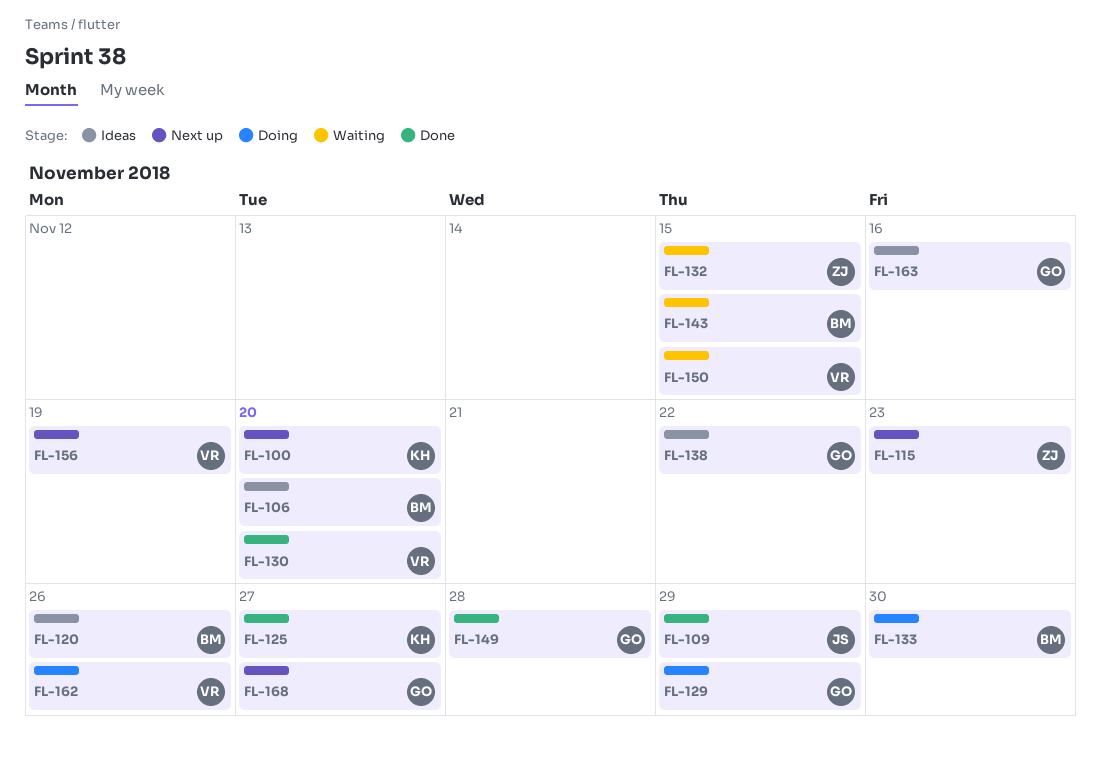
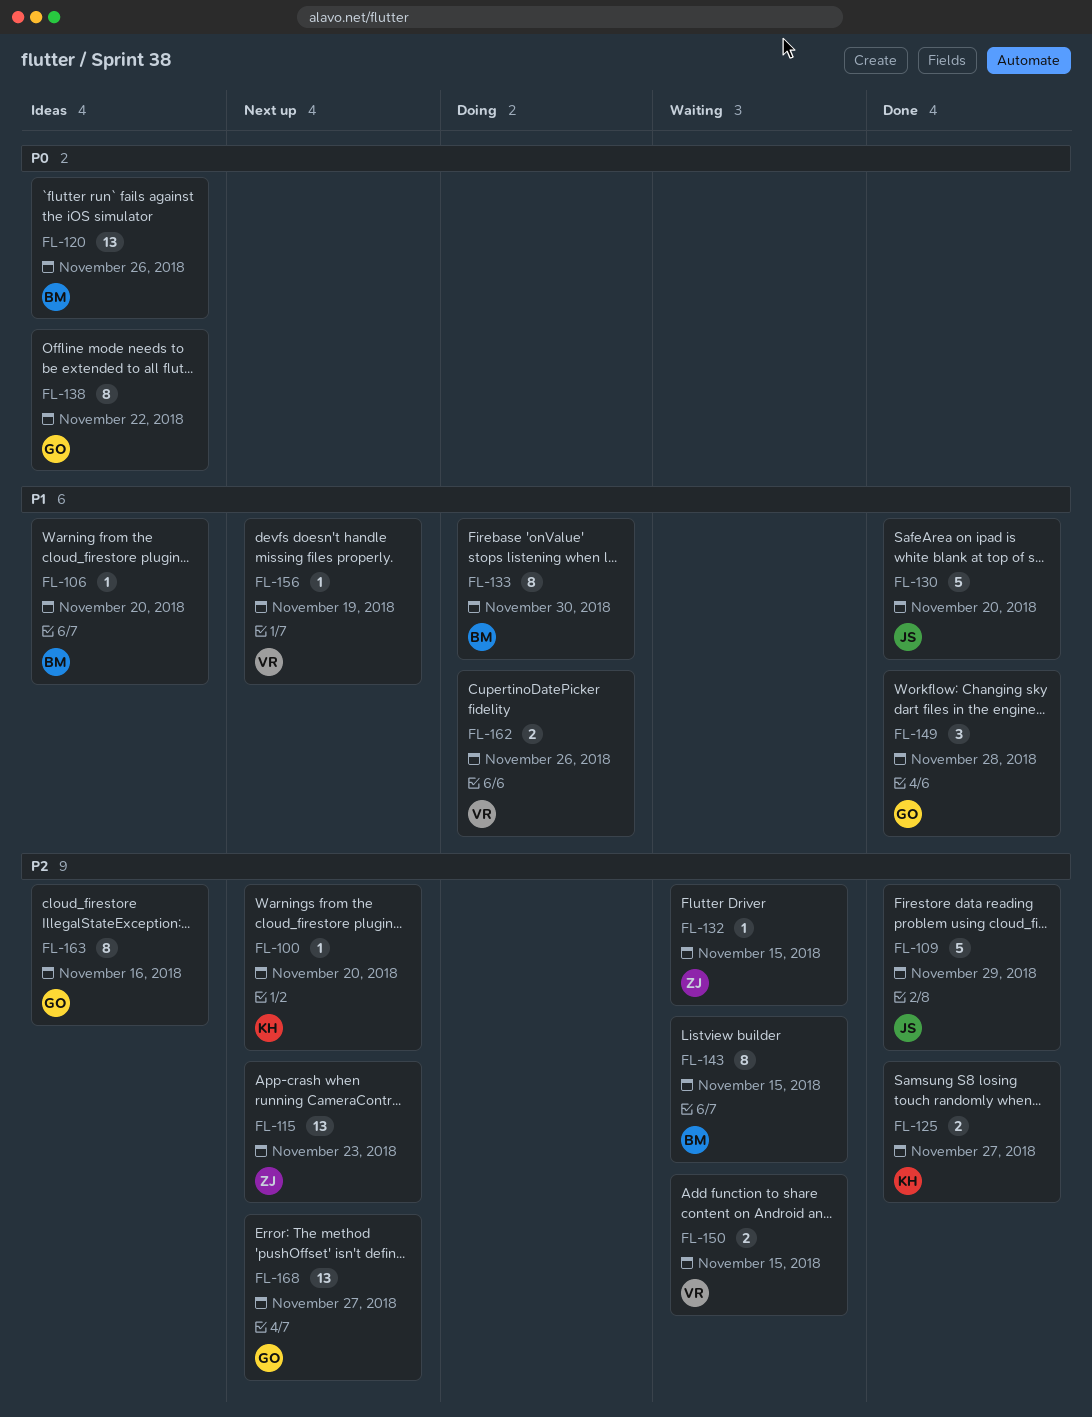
FL-129: present -> none
FL-130, owner: VR -> JS

